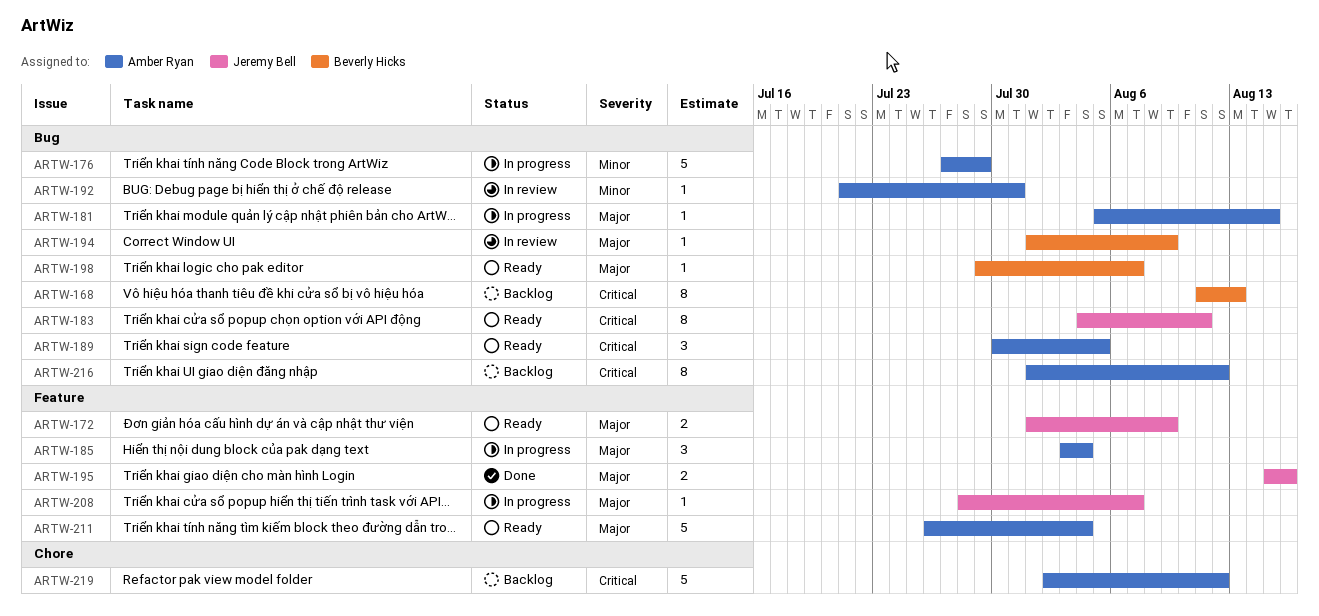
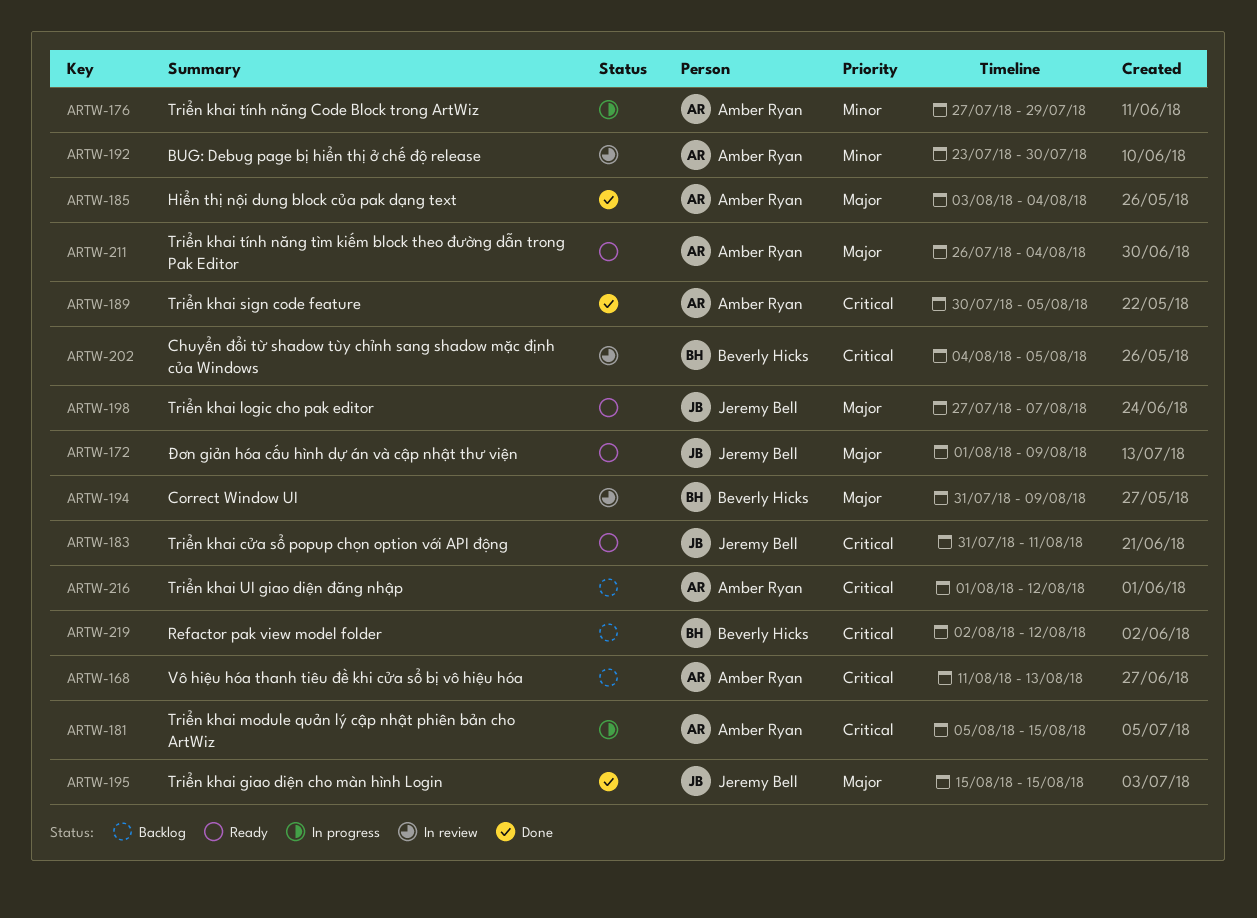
ARTW-168, owner: Beverly Hicks -> Amber Ryan
ARTW-181, priority: Major -> Critical
ARTW-183, start: Aug 4 -> Jul 31
ARTW-185, status: In progress -> Done
ARTW-189, status: Ready -> Done
ARTW-192, start: Jul 21 -> Jul 23
ARTW-192, due: Jul 31 -> Jul 30
ARTW-194, start: Aug 1 -> Jul 31
ARTW-195, due: Aug 16 -> Aug 15
ARTW-198, owner: Beverly Hicks -> Jeremy Bell
ARTW-198, start: Jul 29 -> Jul 27
ARTW-202: none -> present
ARTW-208: present -> none
ARTW-219, owner: Amber Ryan -> Beverly Hicks

